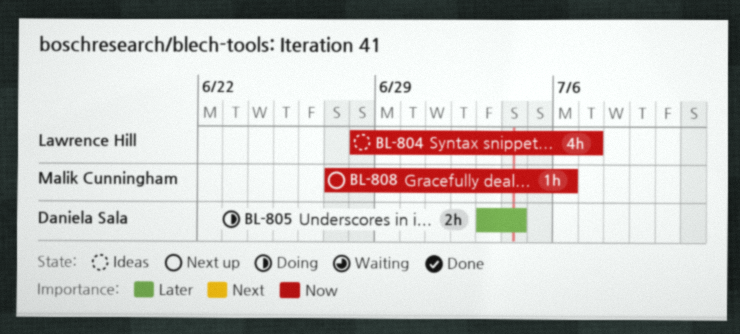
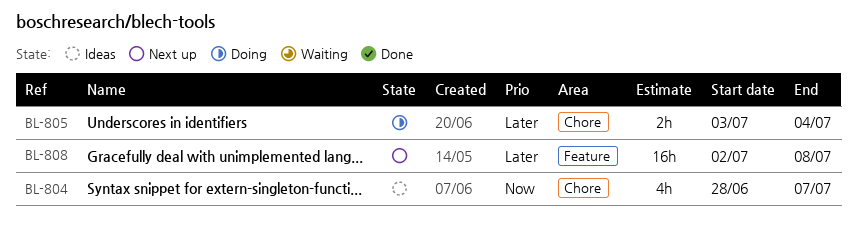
BL-808, priority: Now -> Later
BL-808, estimate: 1h -> 16h
BL-808, start: Jun 27 -> Jul 2
BL-808, due: Jul 6 -> Jul 8

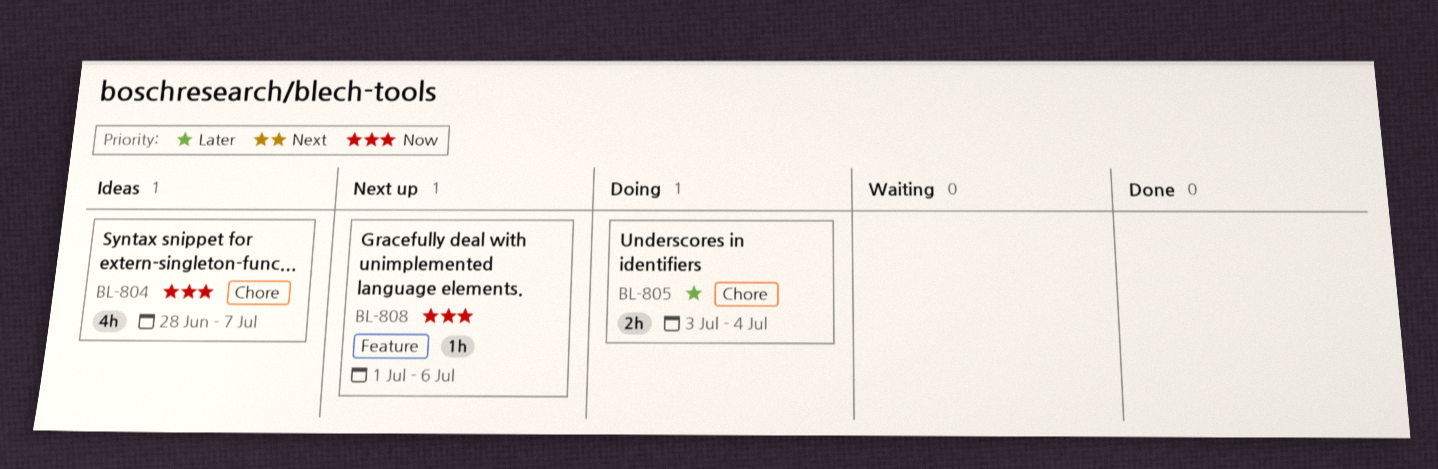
BL-808, priority: Later -> Now
BL-808, estimate: 16h -> 1h
BL-808, start: Jul 2 -> Jul 1
BL-808, due: Jul 8 -> Jul 6

